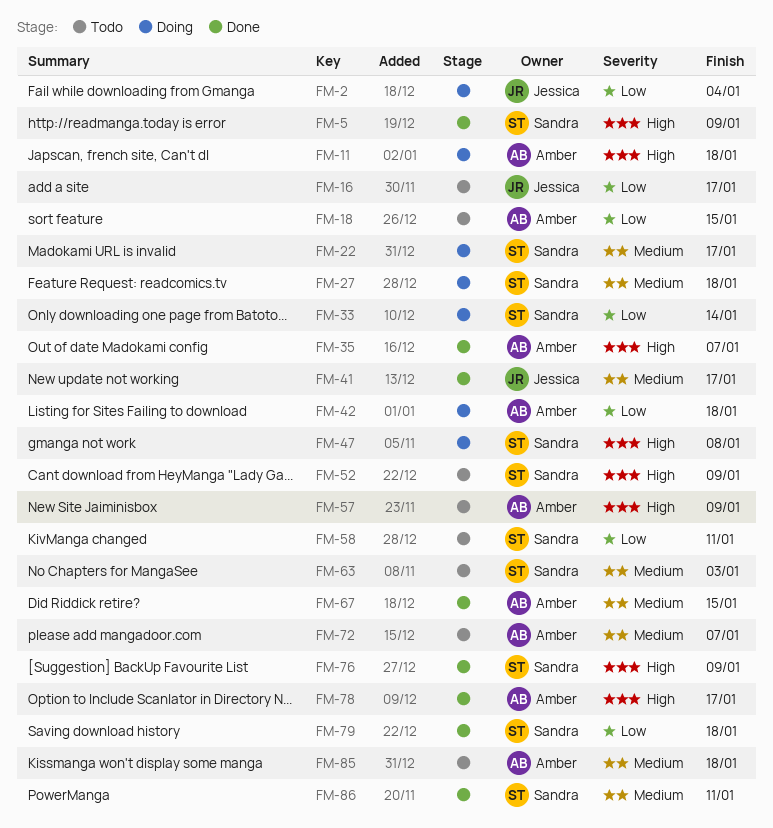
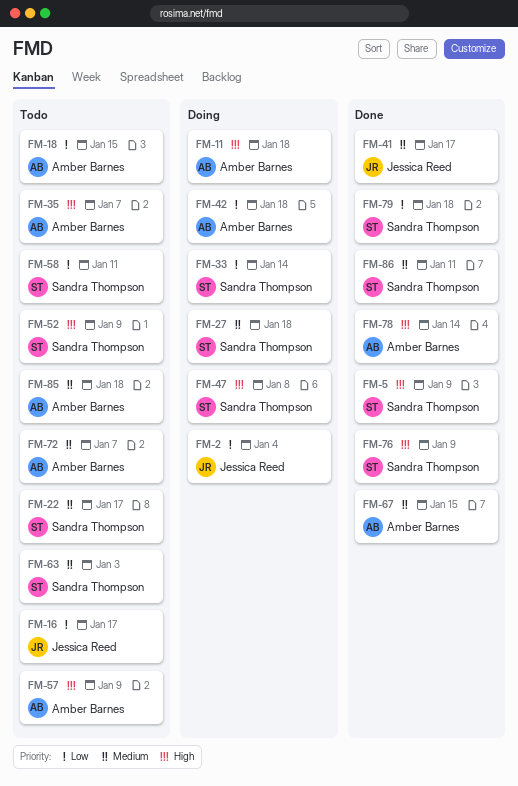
FM-22, status: Doing -> Todo
FM-35, status: Done -> Todo
FM-78, due: Jan 17 -> Jan 14

